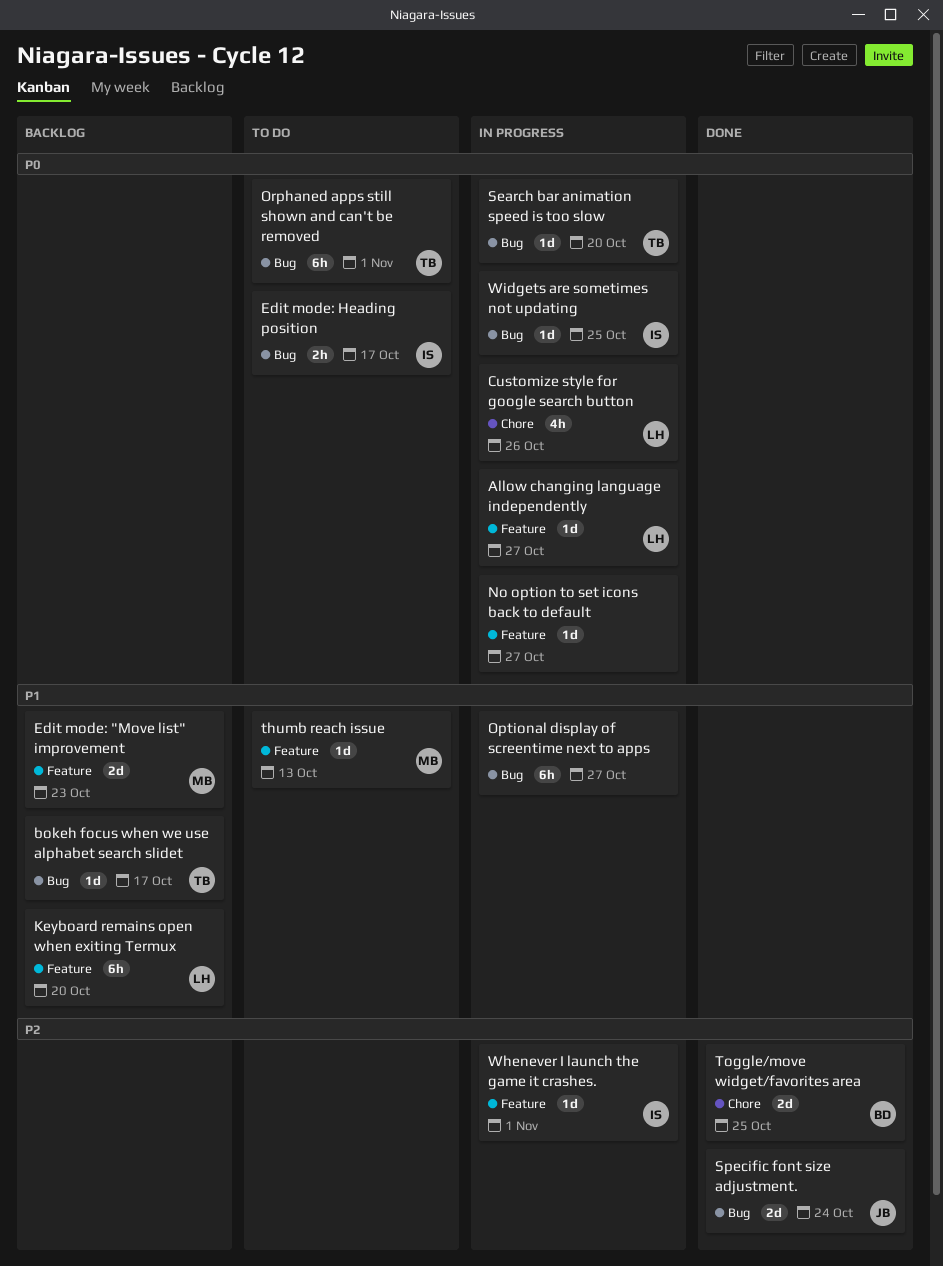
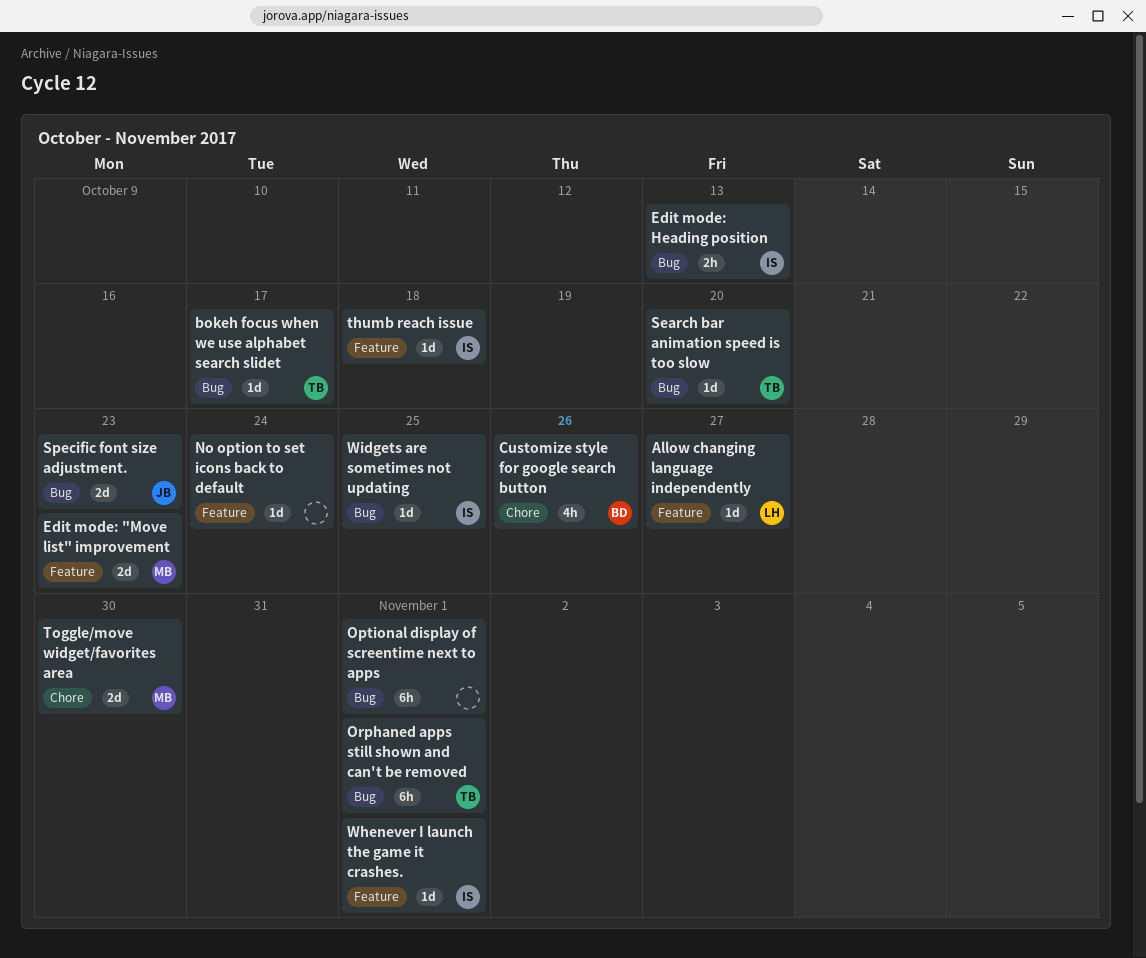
Customize style for google search button, owner: LH -> BD
Edit mode: Heading position, due: Oct 17 -> Oct 13
Keyboard remains open when exiting Termux: present -> none
No option to set icons back to default, due: Oct 27 -> Oct 24
Optional display of screentime next to apps, due: Oct 27 -> Nov 1
Specific font size adjustment., due: Oct 24 -> Oct 23
thumb reach issue, owner: MB -> IS
thumb reach issue, due: Oct 13 -> Oct 18
Toggle/move widget/favorites area, owner: BD -> MB
Toggle/move widget/favorites area, due: Oct 25 -> Oct 30

